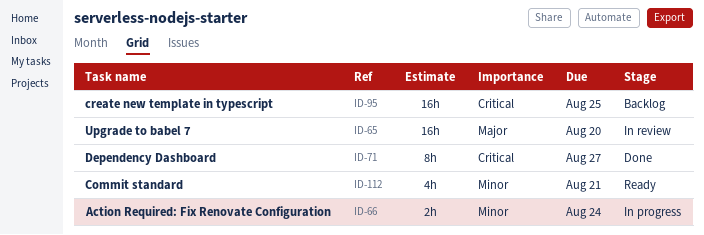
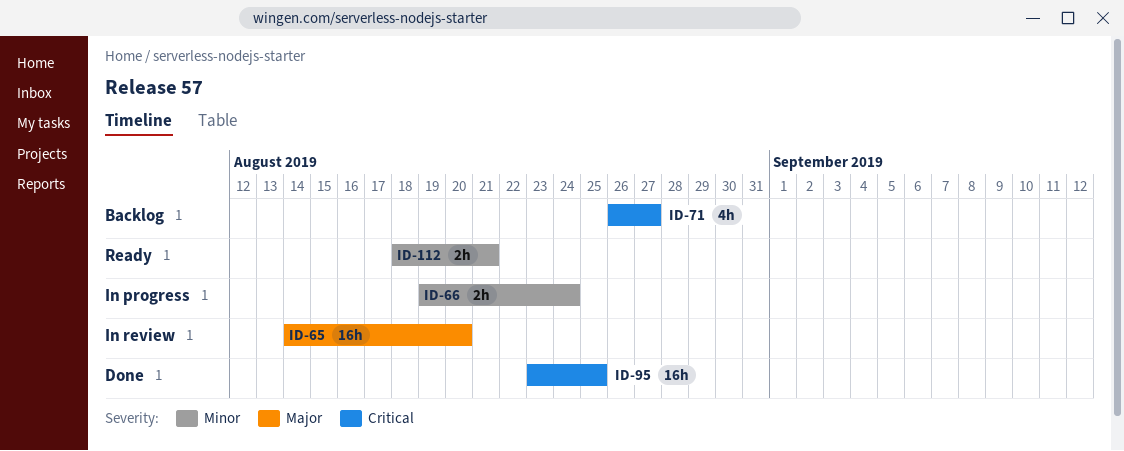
ID-71, status: Done -> Backlog
ID-71, estimate: 8h -> 4h
ID-95, status: Backlog -> Done
ID-112, estimate: 4h -> 2h

